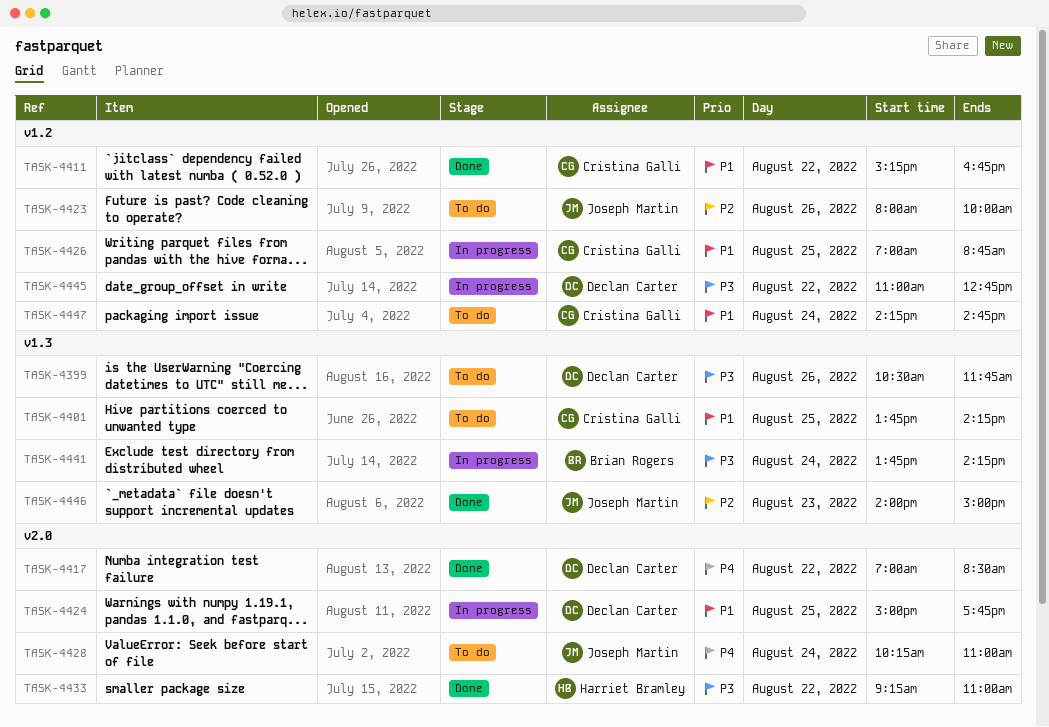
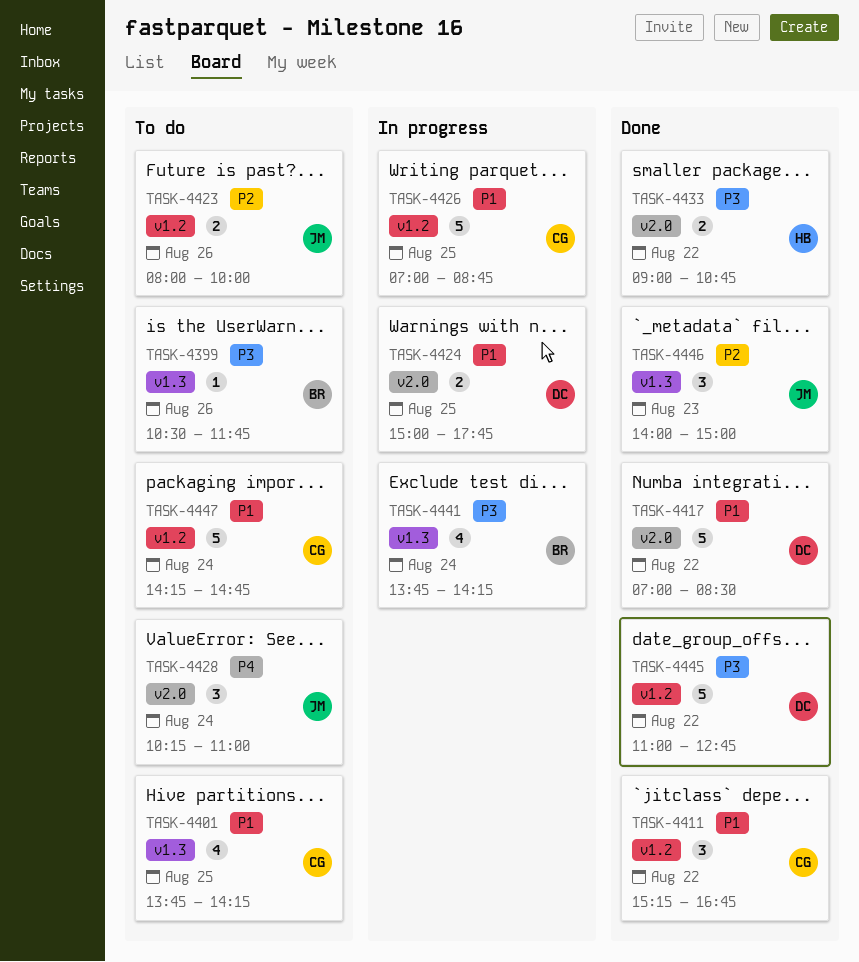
TASK-4399, owner: Declan Carter -> Brian Rogers
TASK-4417, priority: P4 -> P1
TASK-4433, begins: 09:15 -> 09:00
TASK-4433, ends: 11:00 -> 10:45
TASK-4445, status: In progress -> Done

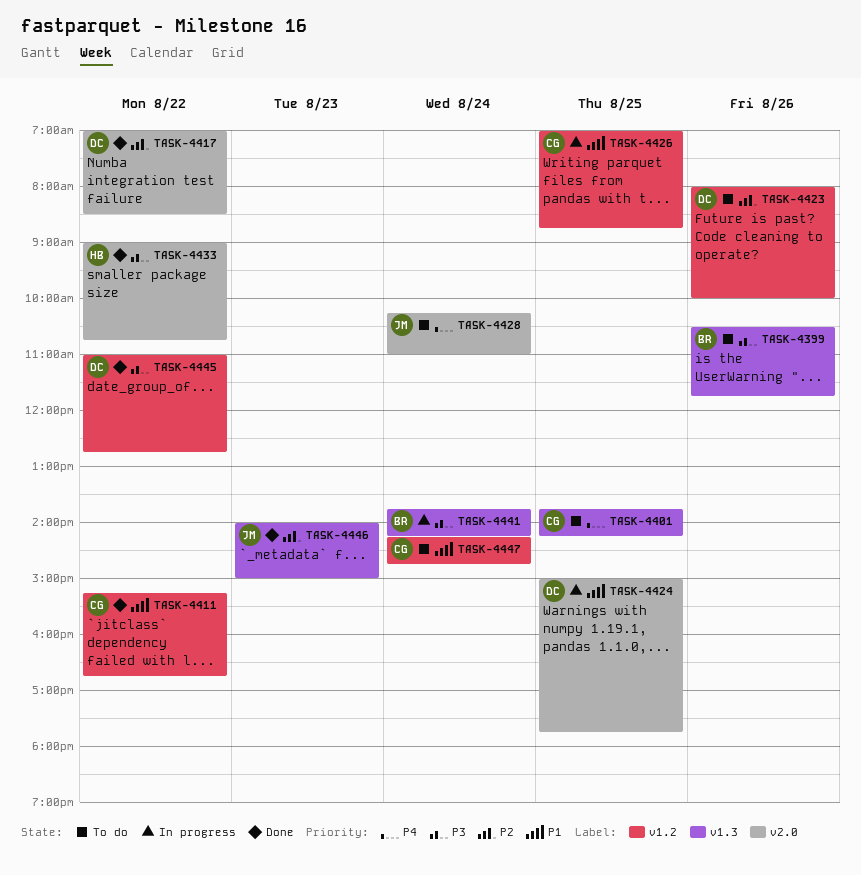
TASK-4401, priority: P1 -> P4
TASK-4417, priority: P1 -> P2
TASK-4423, owner: JM -> DC

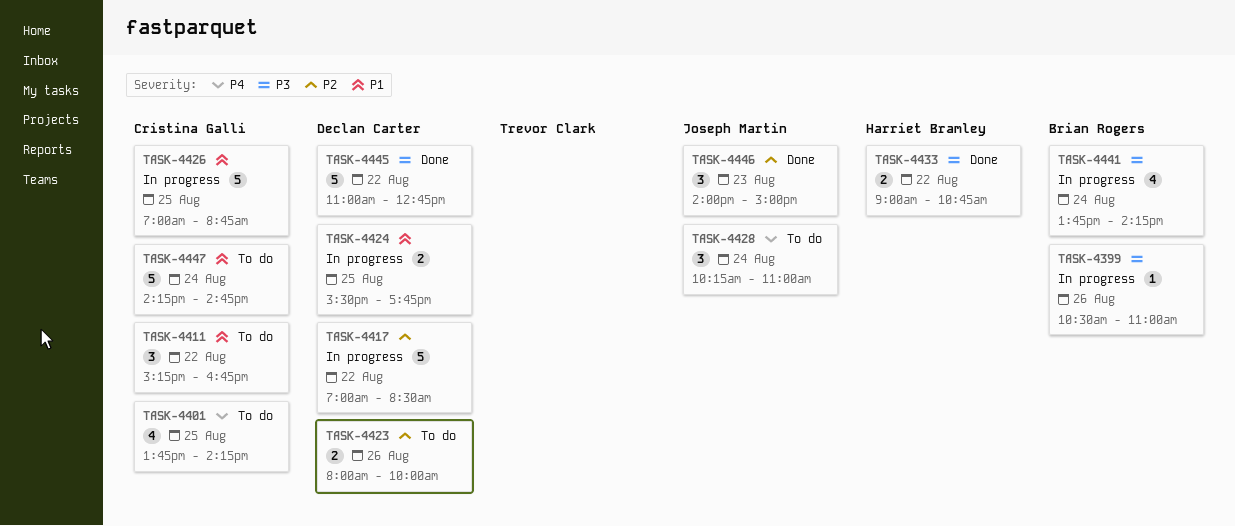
TASK-4399, status: To do -> In progress
TASK-4399, ends: 11:45 -> 11:00
TASK-4411, status: Done -> To do
TASK-4417, status: Done -> In progress
TASK-4424, begins: 15:00 -> 15:30

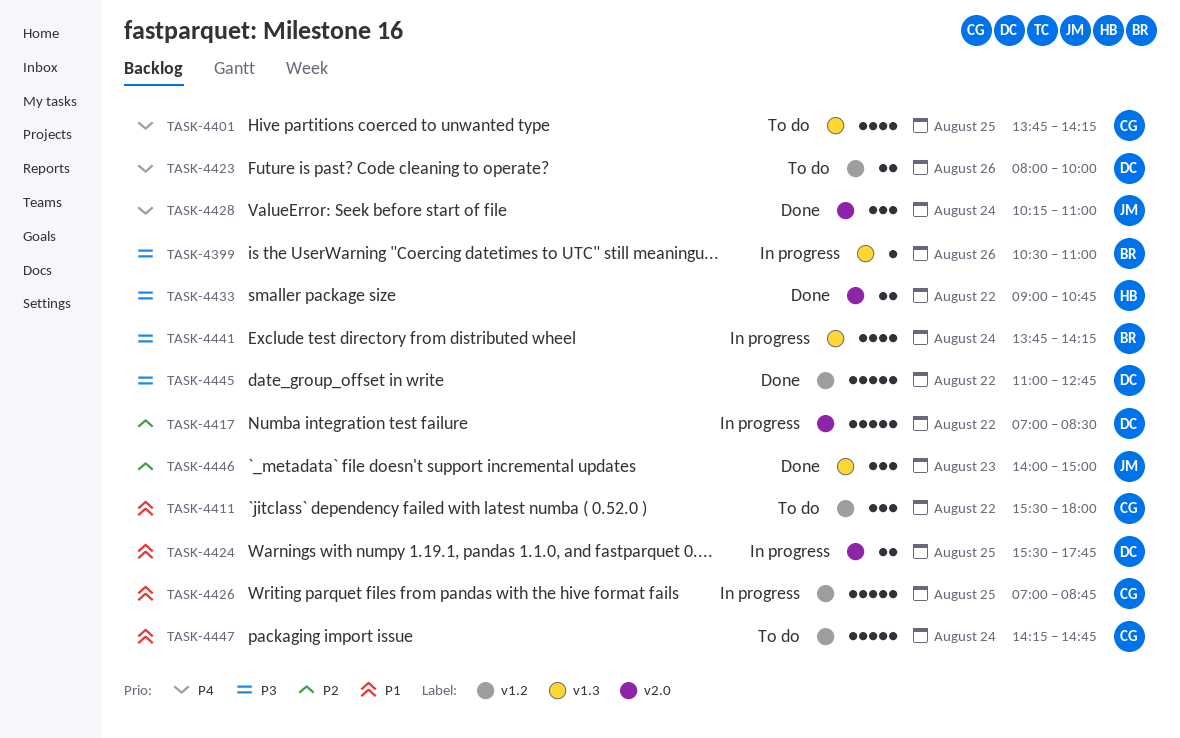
TASK-4411, begins: 15:15 -> 15:30
TASK-4411, ends: 16:45 -> 18:00
TASK-4423, priority: P2 -> P4
TASK-4428, status: To do -> Done

